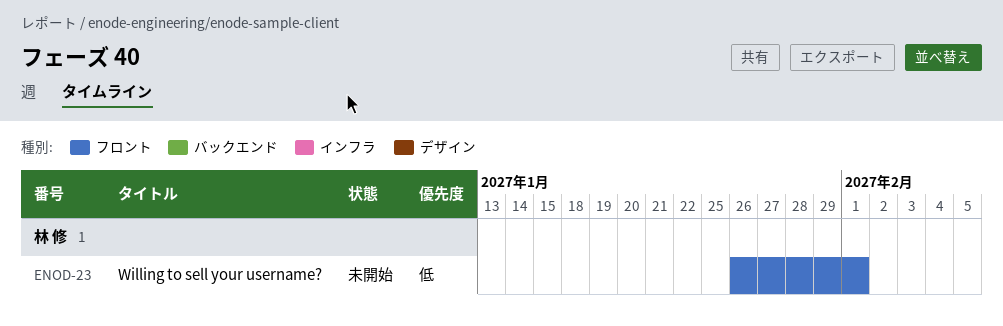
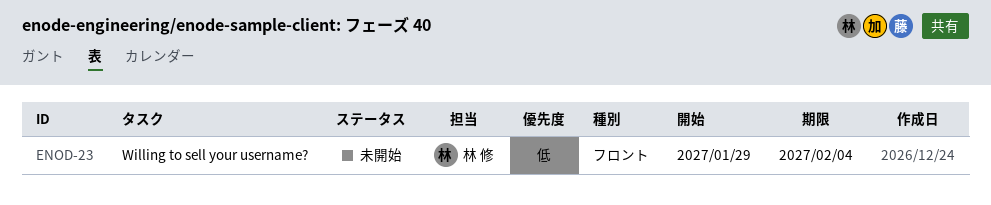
ENOD-23, start: Jan 26 -> Jan 29
ENOD-23, due: Feb 1 -> Feb 4

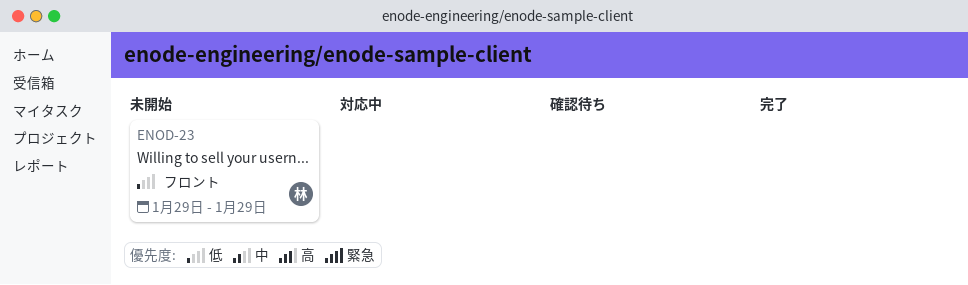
ENOD-23, due: Feb 4 -> Jan 29

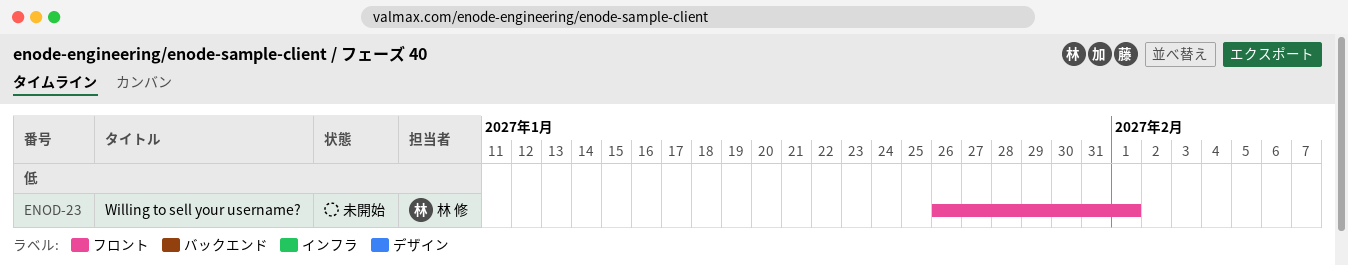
ENOD-23, start: Jan 29 -> Jan 26
ENOD-23, due: Jan 29 -> Feb 1

